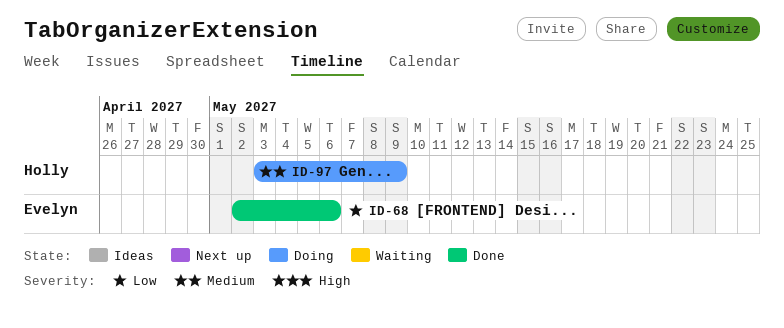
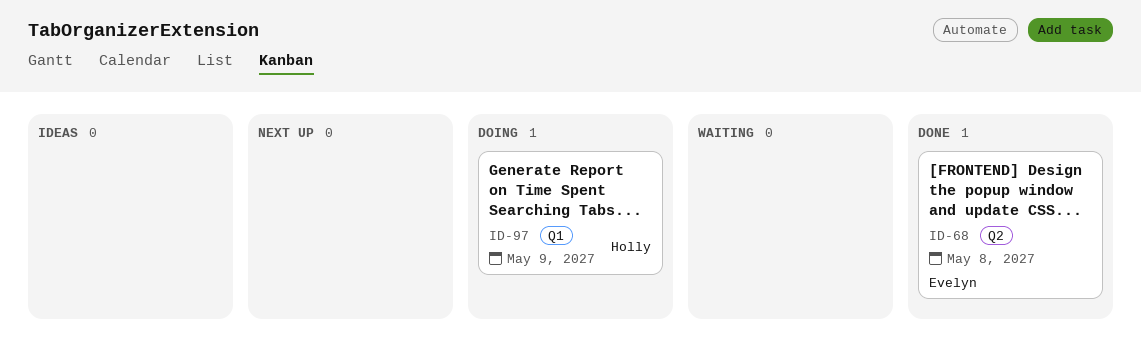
ID-68, due: May 6 -> May 8

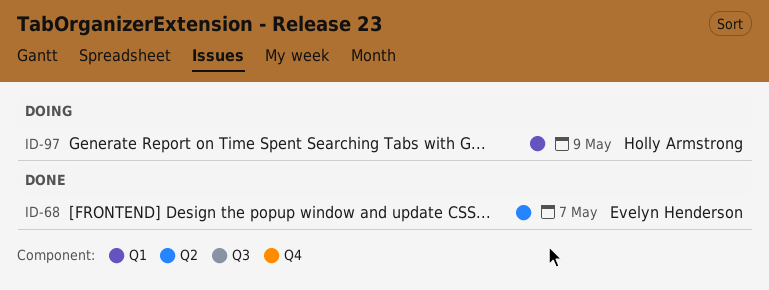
ID-68, due: May 8 -> May 7

